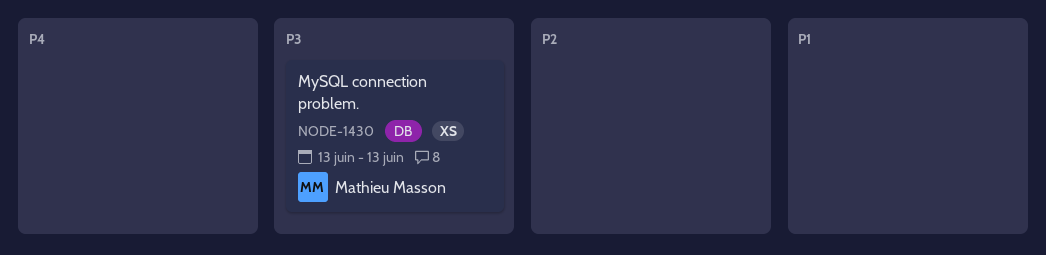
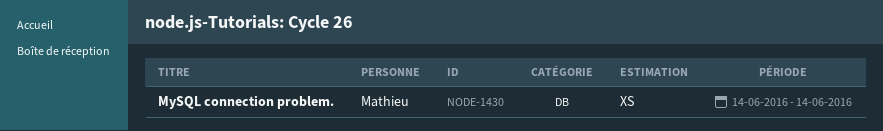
NODE-1430, start: Jun 13 -> Jun 14
NODE-1430, due: Jun 13 -> Jun 14

